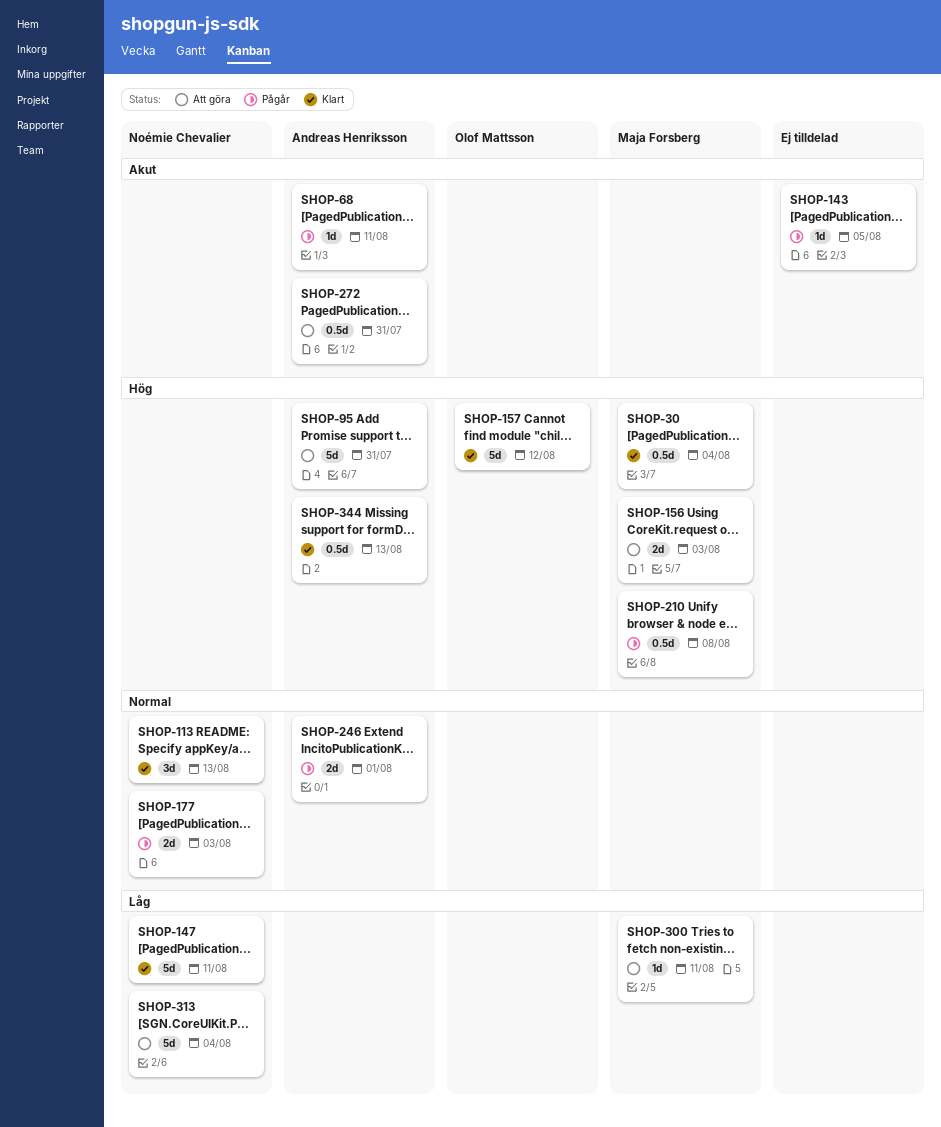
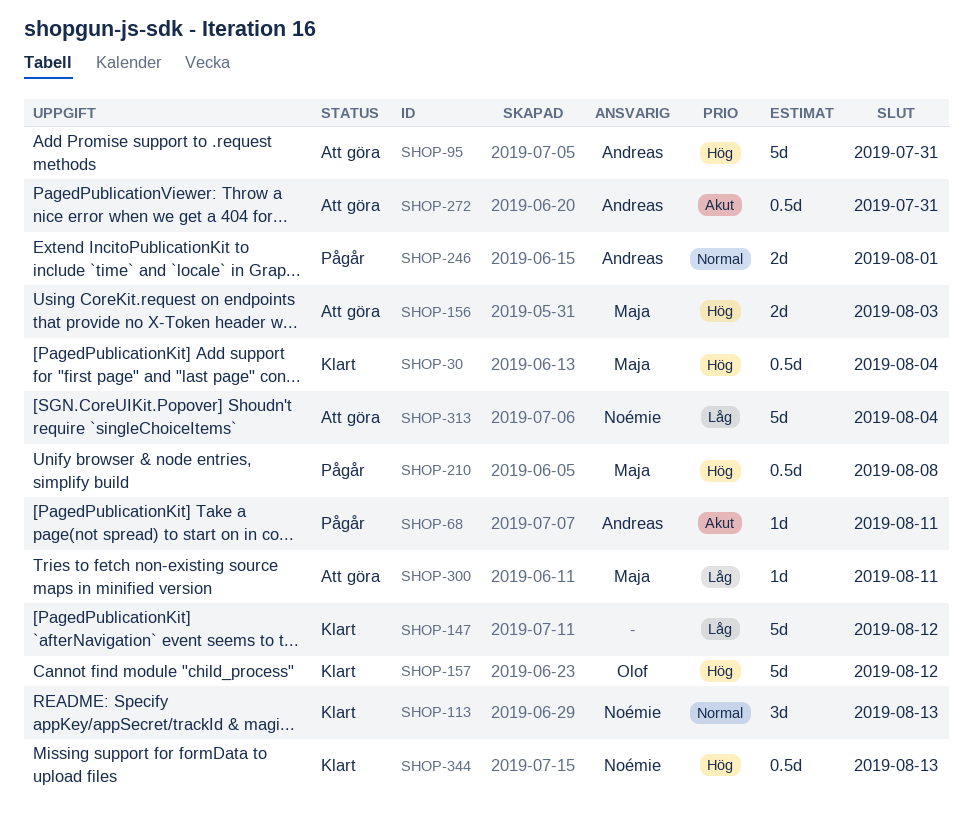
SHOP-143: present -> none
SHOP-147, owner: Noémie Chevalier -> none
SHOP-147, due: Aug 11 -> Aug 12
SHOP-177: present -> none
SHOP-344, owner: Andreas Henriksson -> Noémie Chevalier

